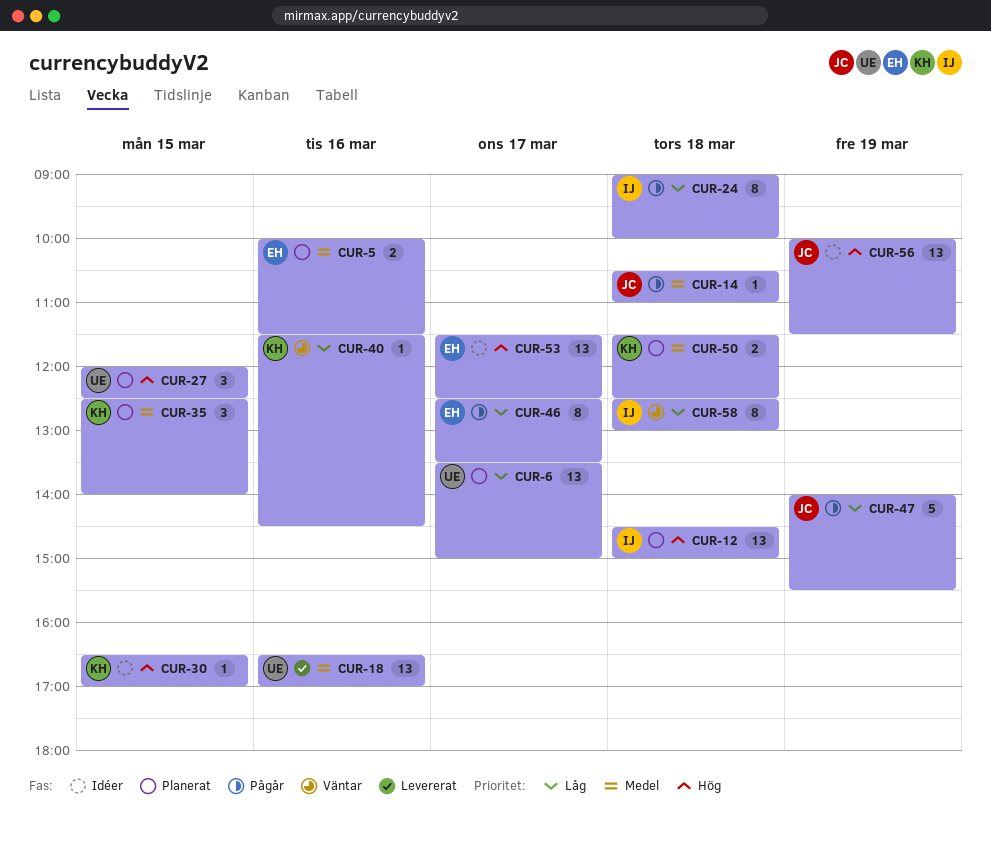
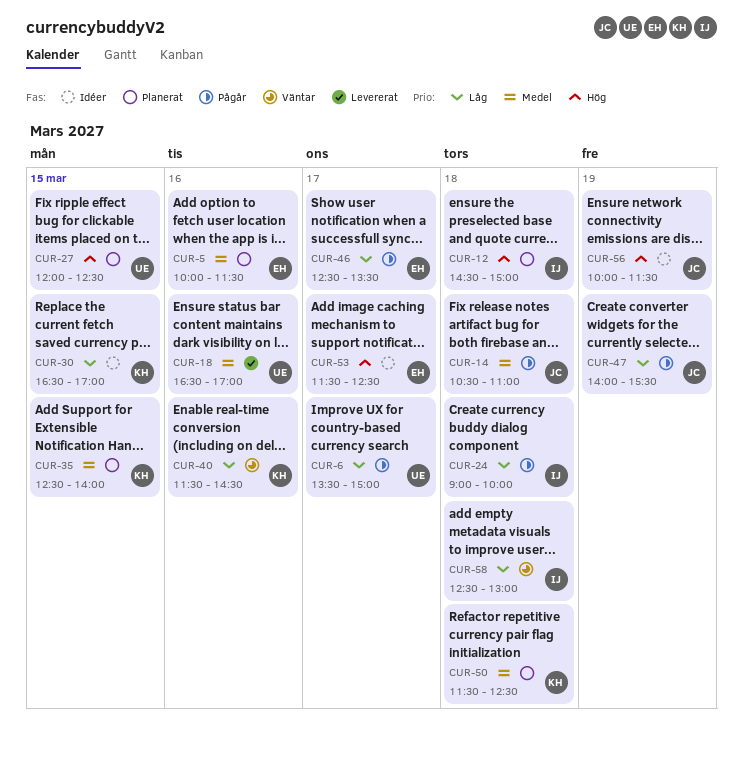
CUR-6, status: Planerat -> Pågår
CUR-30, priority: Hög -> Låg

